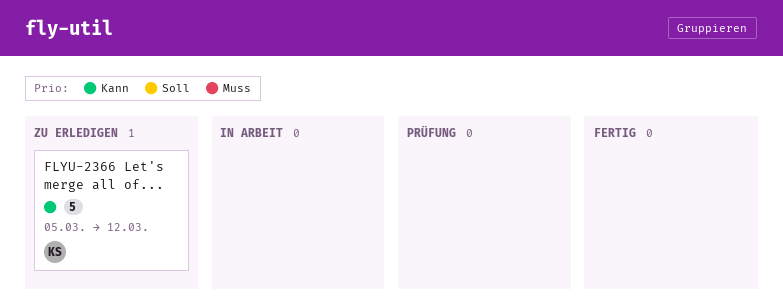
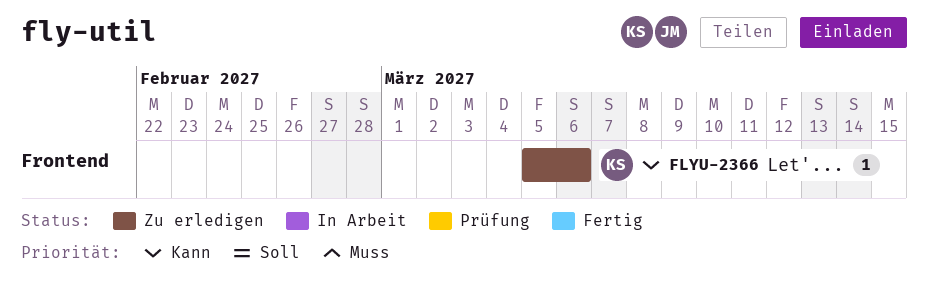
FLYU-2366, estimate: 5 -> 1
FLYU-2366, due: Mar 12 -> Mar 6

